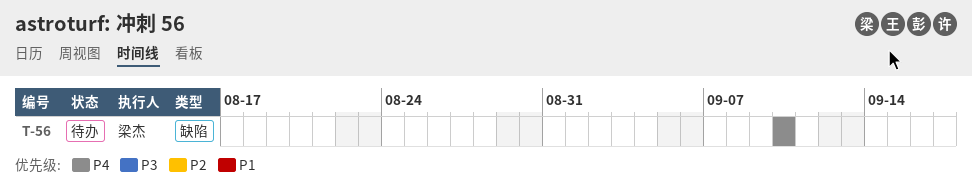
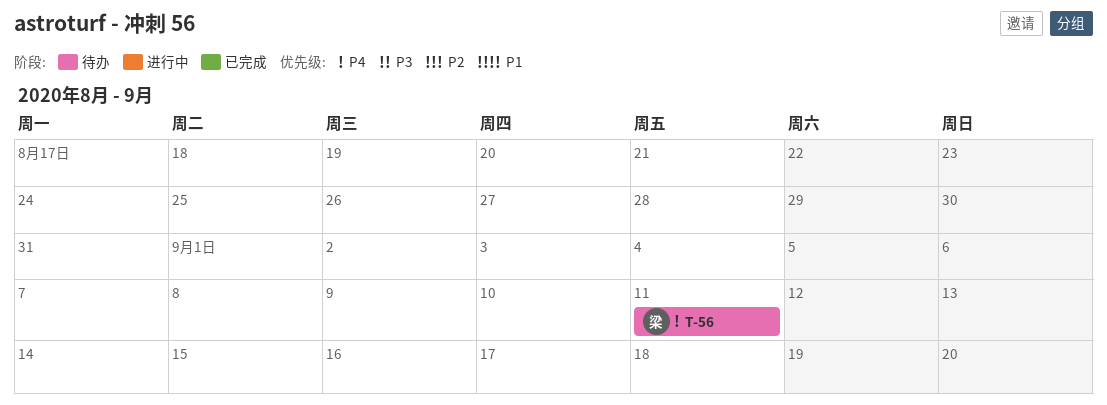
T-56, start: Sep 10 -> Sep 11
T-56, due: Sep 10 -> Sep 11

